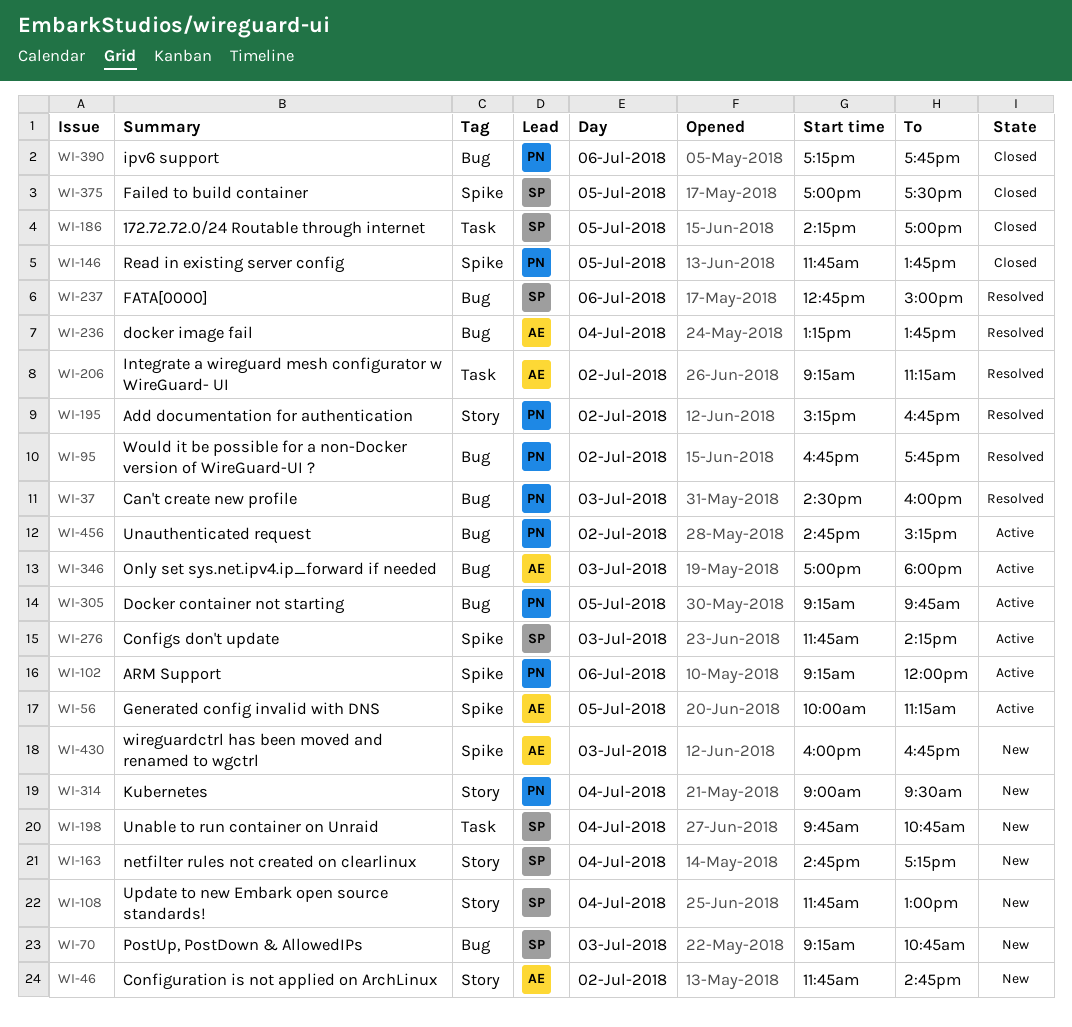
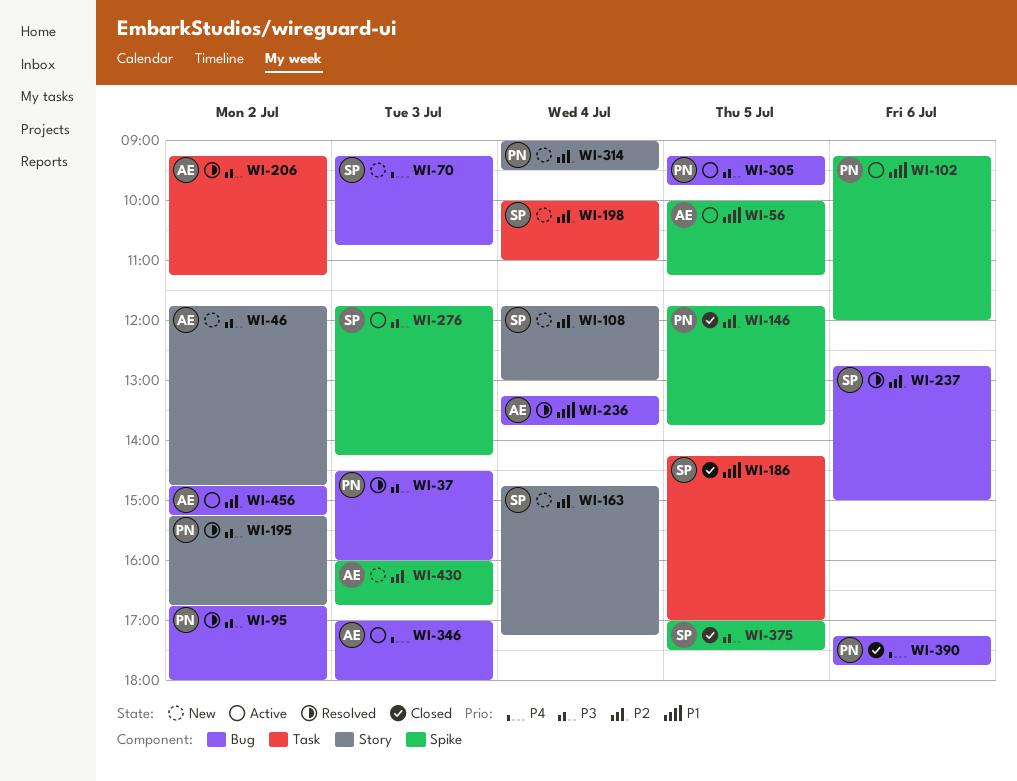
WI-95, ends: 17:45 -> 18:00
WI-198, begins: 09:45 -> 10:00
WI-198, ends: 10:45 -> 11:00
WI-456, owner: PN -> AE

